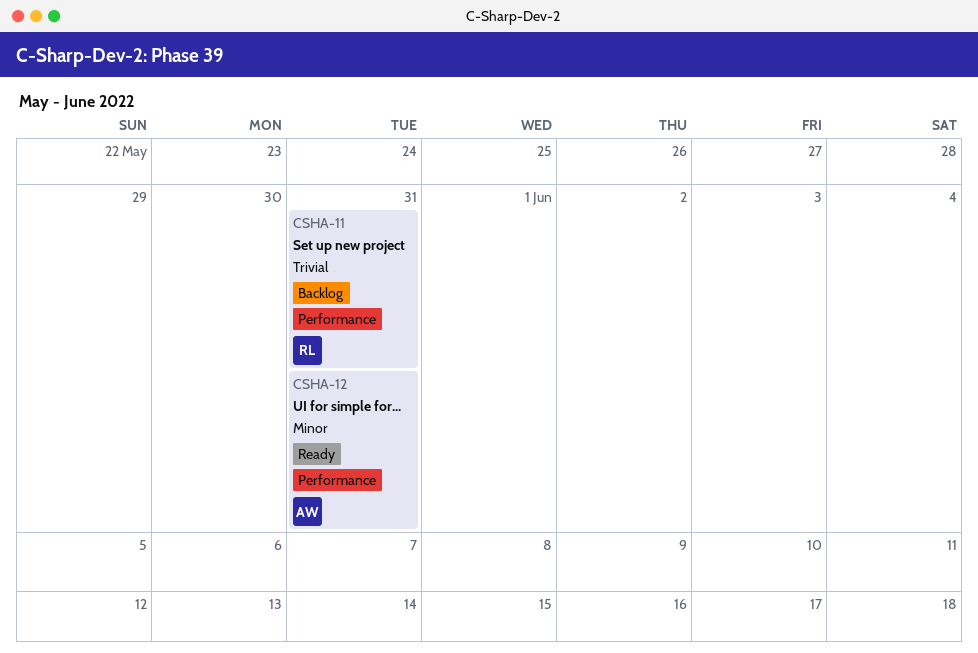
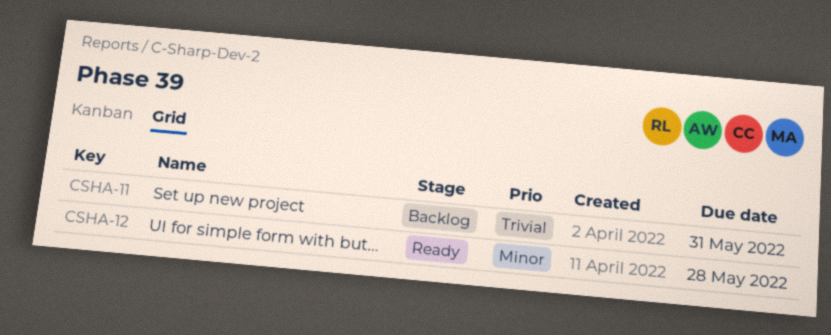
CSHA-12, due: May 31 -> May 28

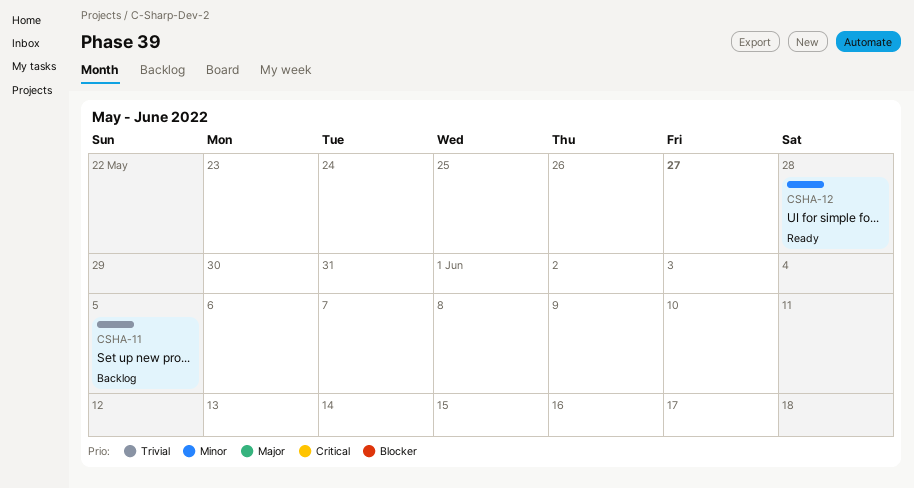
CSHA-11, due: May 31 -> Jun 5

